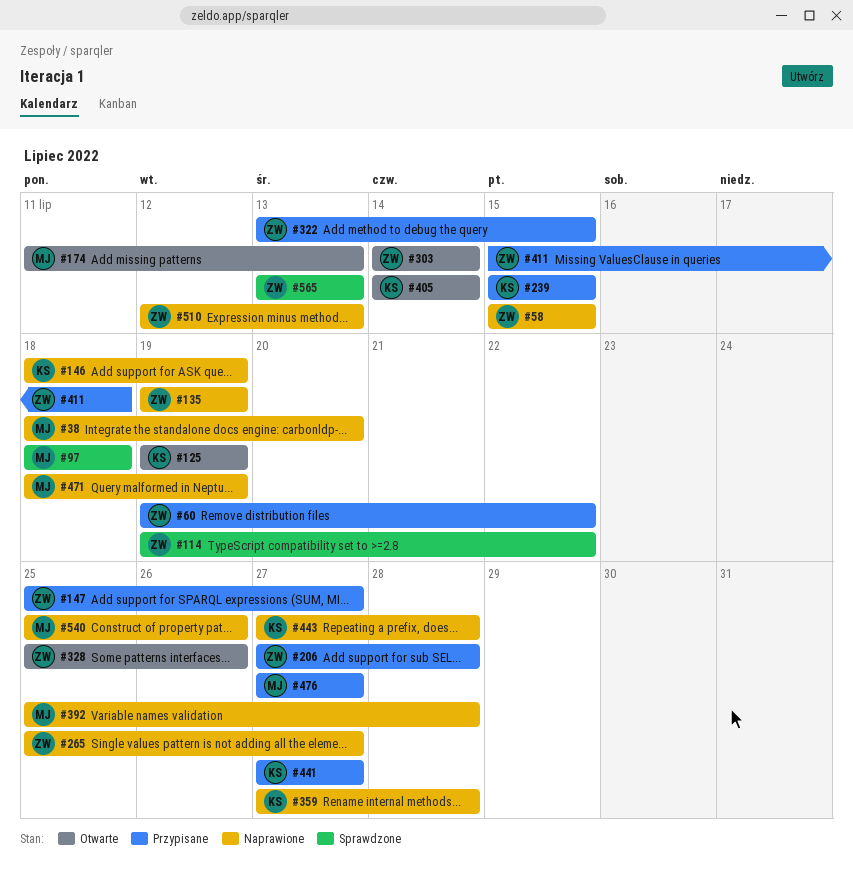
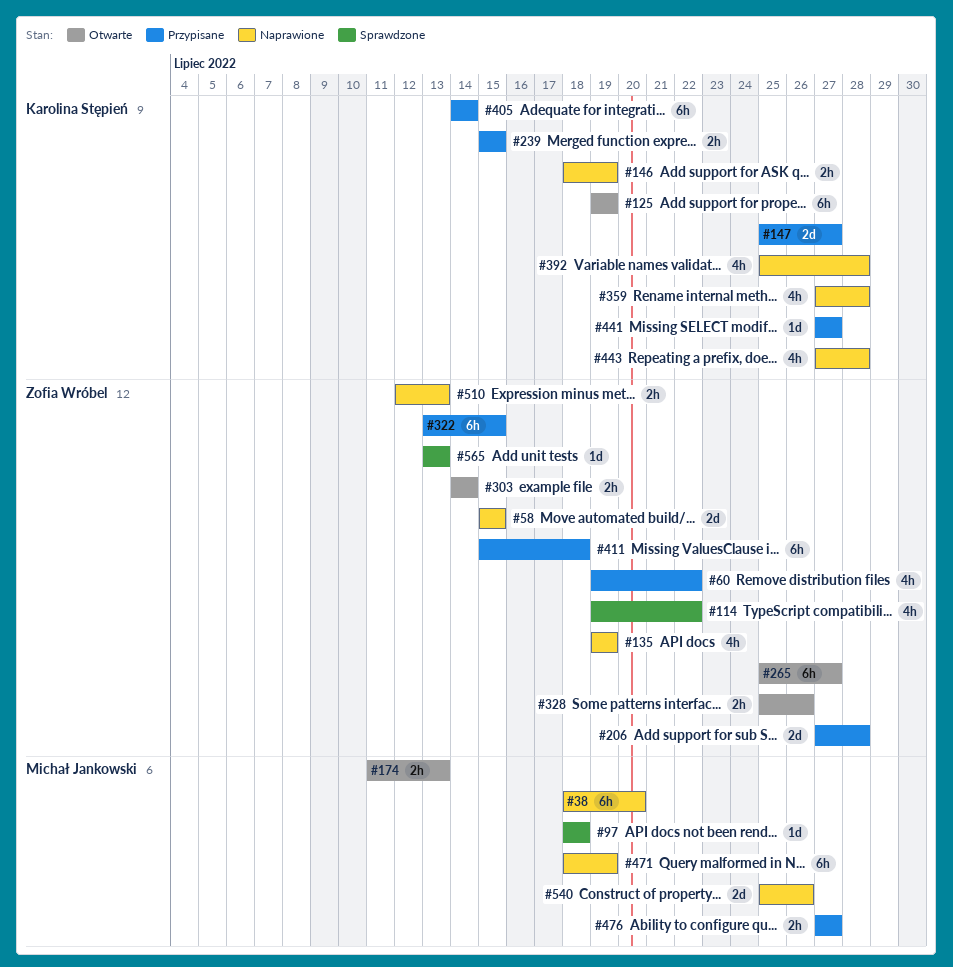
#147, owner: Zofia Wróbel -> Karolina Stępień
#265, status: Naprawione -> Otwarte
#392, owner: Michał Jankowski -> Karolina Stępień
#405, status: Otwarte -> Przypisane

